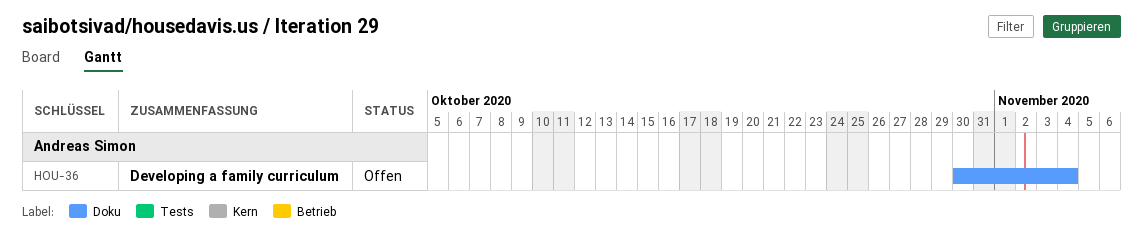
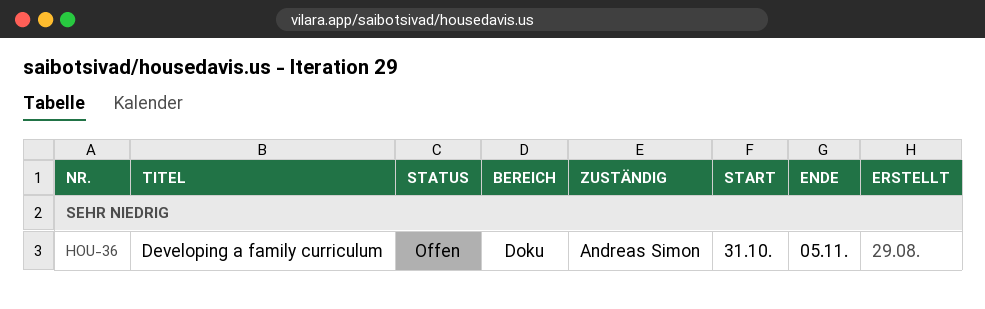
HOU-36, start: Oct 30 -> Oct 31
HOU-36, due: Nov 4 -> Nov 5

